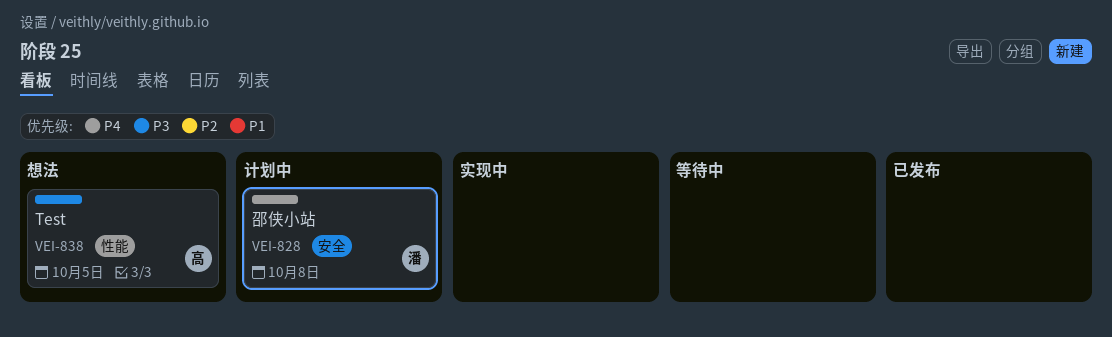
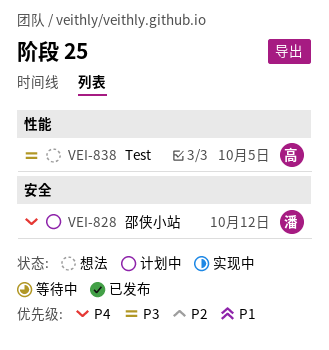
VEI-828, due: Oct 8 -> Oct 12

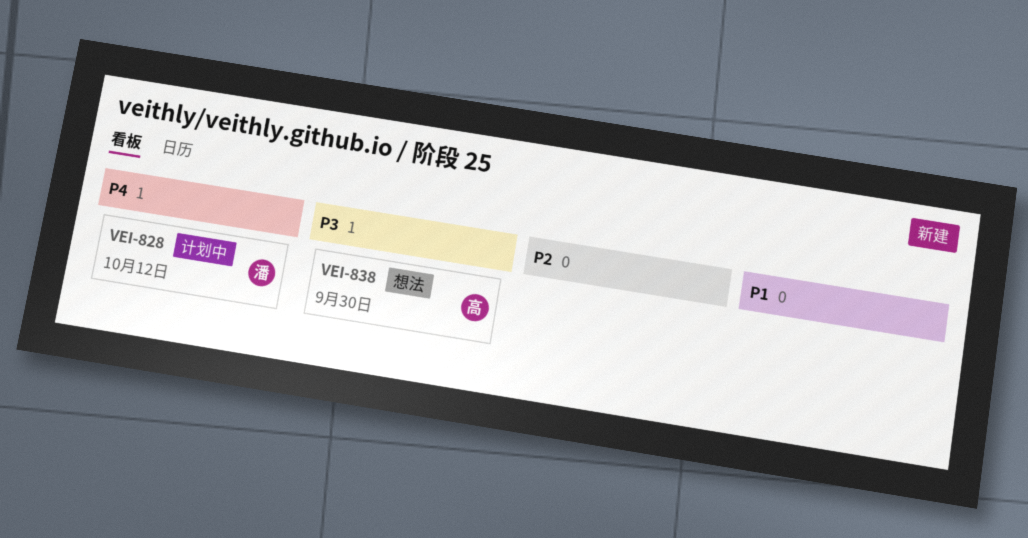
VEI-838, due: Oct 5 -> Sep 30

